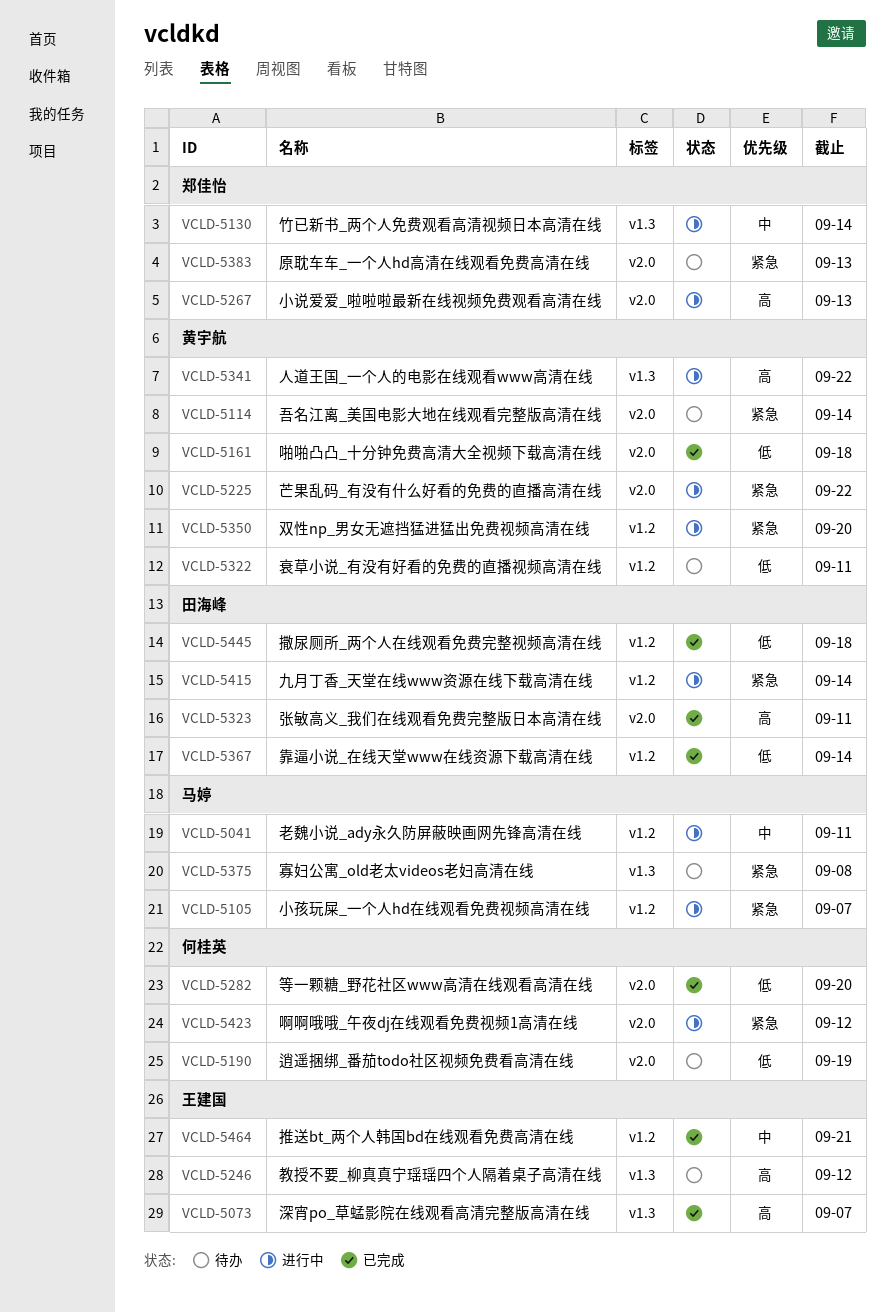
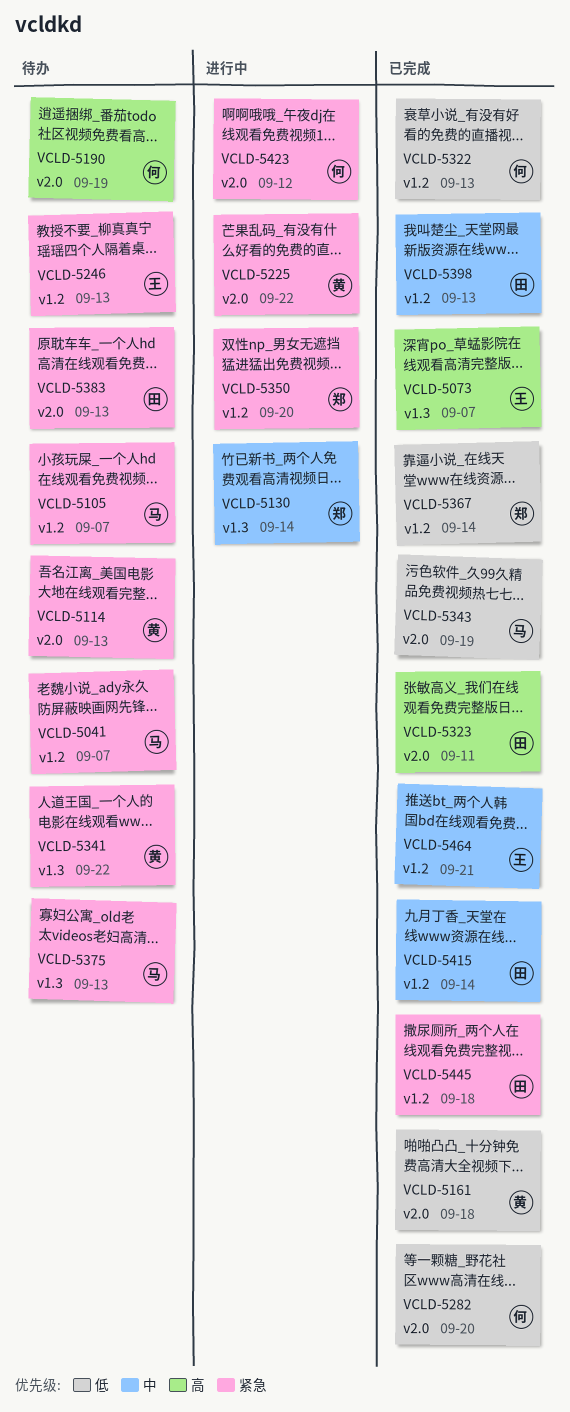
VCLD-5041, status: 进行中 -> 待办
VCLD-5041, priority: 中 -> 紧急
VCLD-5041, due: Sep 11 -> Sep 7
VCLD-5105, status: 进行中 -> 待办
VCLD-5114, due: Sep 14 -> Sep 13
VCLD-5190, priority: 低 -> 高
VCLD-5246, priority: 高 -> 紧急
VCLD-5246, label: v1.3 -> v1.2
VCLD-5246, due: Sep 12 -> Sep 13
VCLD-5267: present -> none
VCLD-5322, status: 待办 -> 已完成
VCLD-5322, owner: 黄宇航 -> 何桂英
VCLD-5322, due: Sep 11 -> Sep 13
VCLD-5341, status: 进行中 -> 待办
VCLD-5341, priority: 高 -> 紧急
VCLD-5343: none -> present
VCLD-5350, owner: 黄宇航 -> 郑佳怡
VCLD-5367, owner: 田海峰 -> 郑佳怡
VCLD-5375, due: Sep 8 -> Sep 13
VCLD-5383, owner: 郑佳怡 -> 田海峰
VCLD-5398: none -> present
VCLD-5415, status: 进行中 -> 已完成
VCLD-5415, priority: 紧急 -> 中
VCLD-5445, priority: 低 -> 紧急

